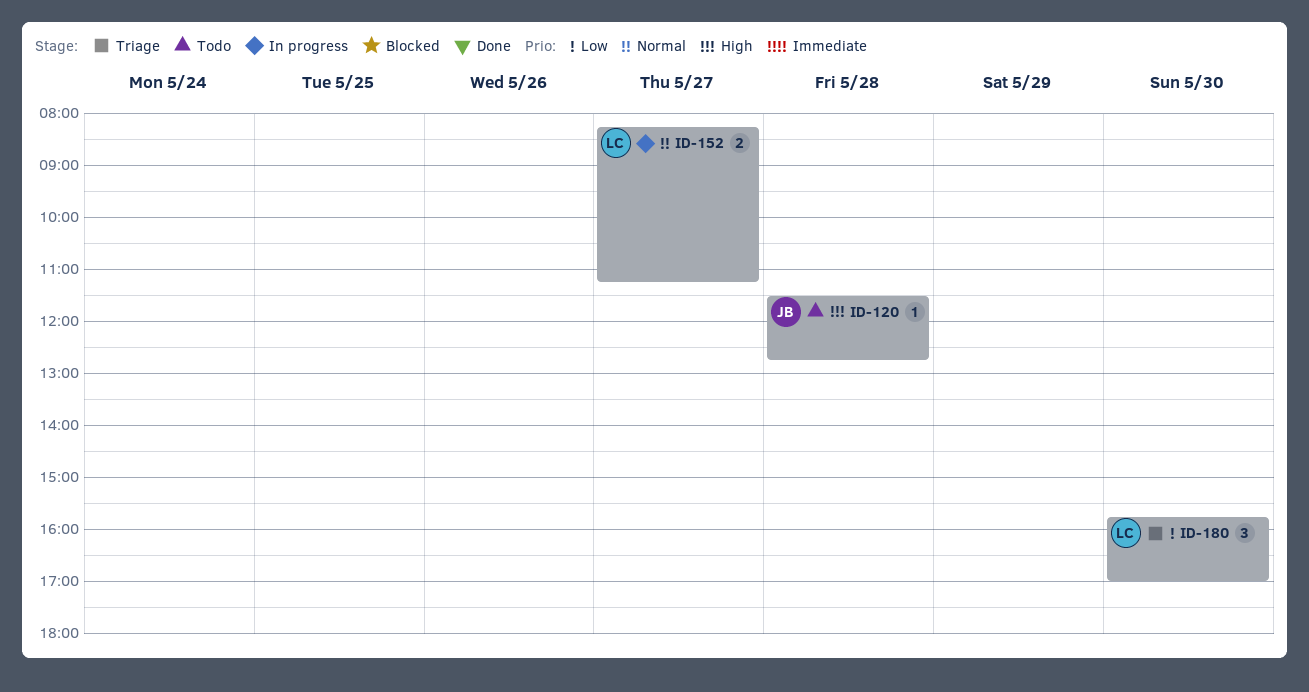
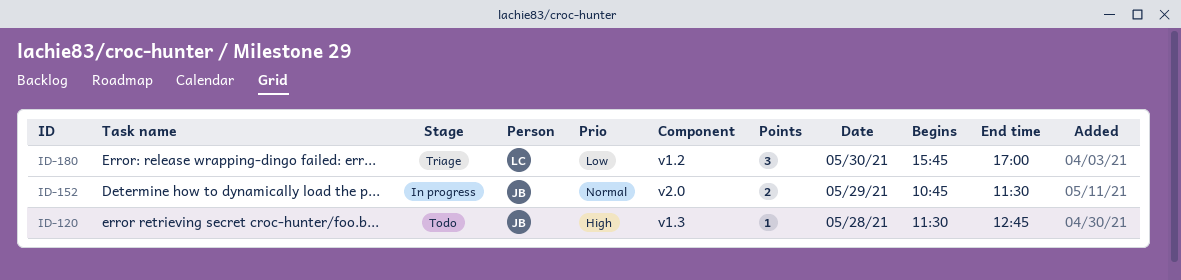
ID-152, owner: LC -> JB
ID-152, day: May 27 -> May 29
ID-152, begins: 08:15 -> 10:45
ID-152, ends: 11:15 -> 11:30

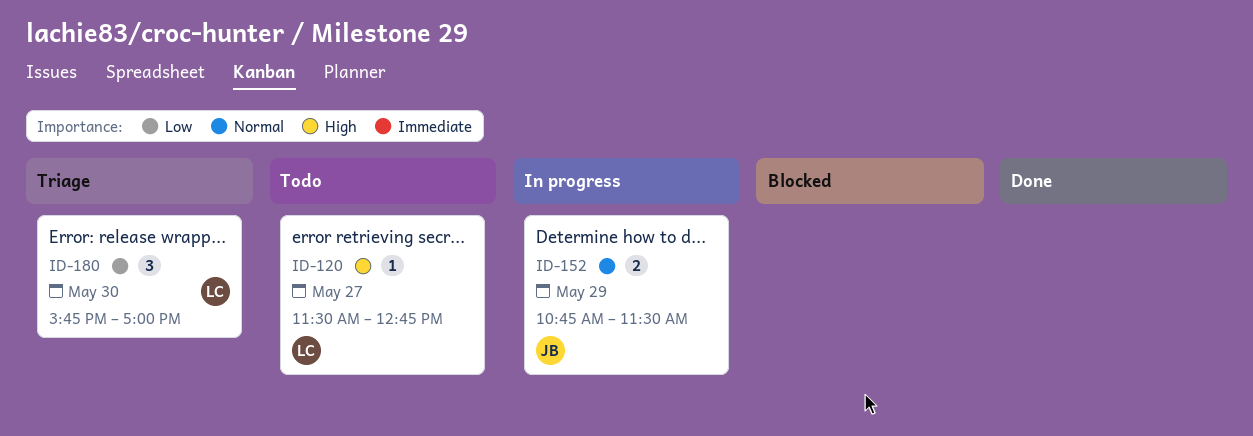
ID-120, owner: JB -> LC
ID-120, day: May 28 -> May 27

